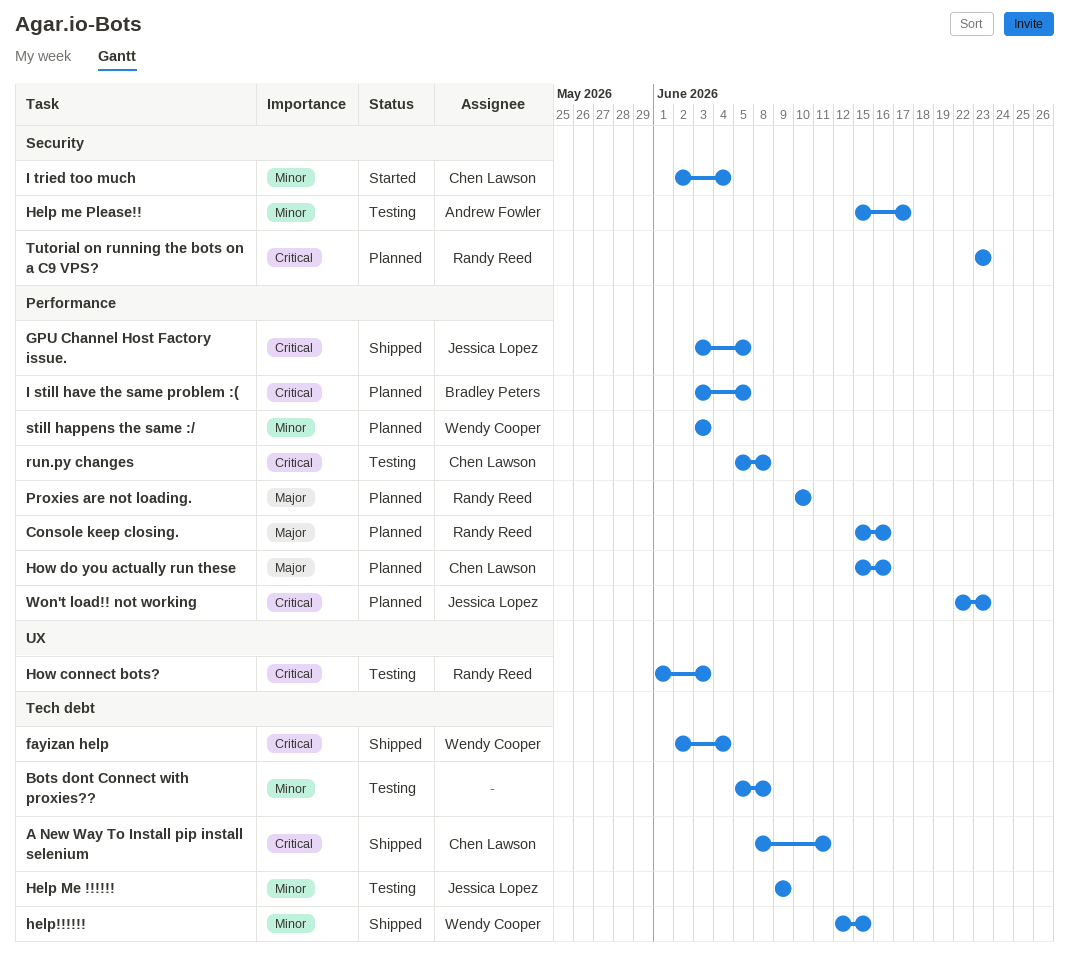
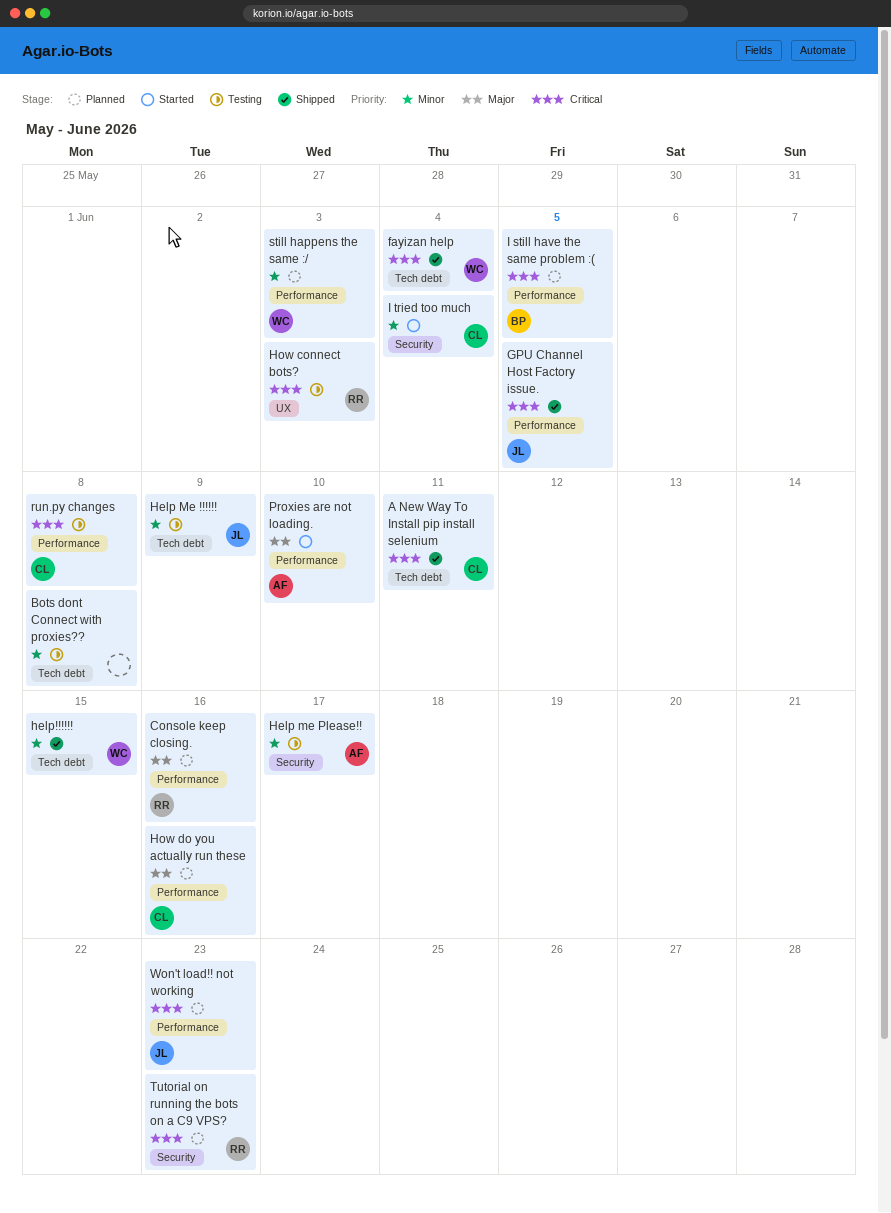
Proxies are not loading., status: Planned -> Started
Proxies are not loading., owner: Randy Reed -> Andrew Fowler

